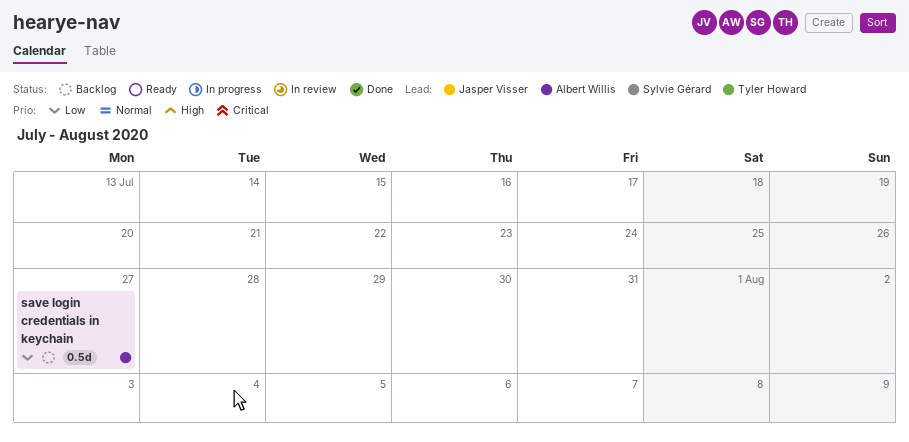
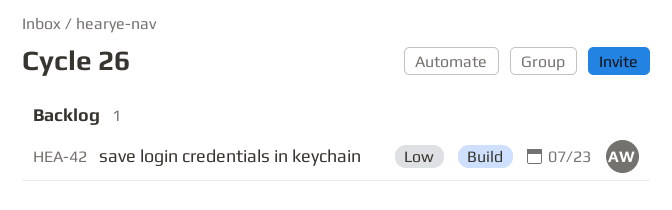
save login credentials in keychain, due: Jul 27 -> Jul 23

